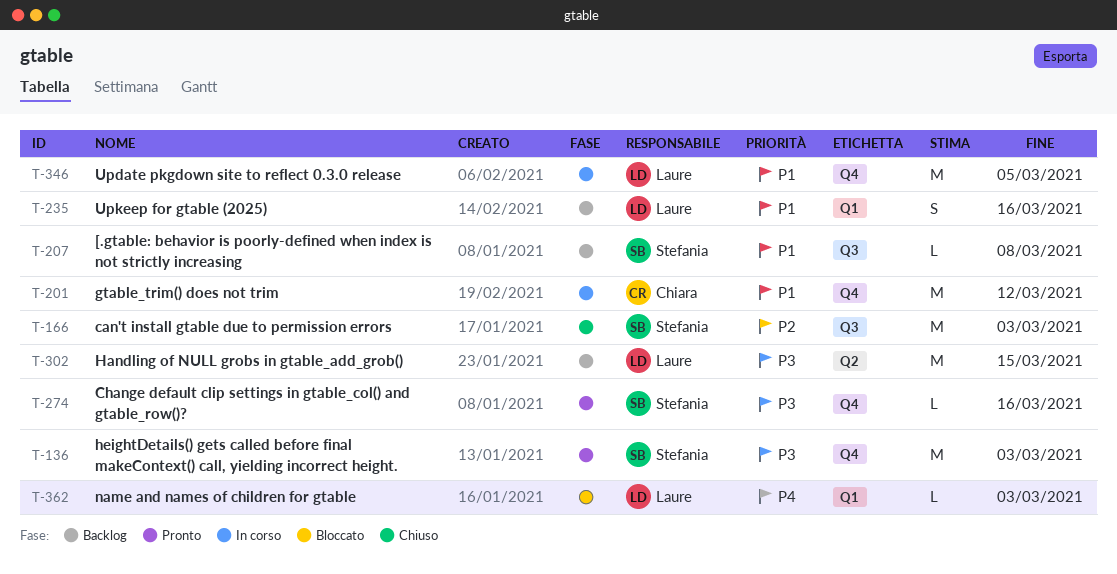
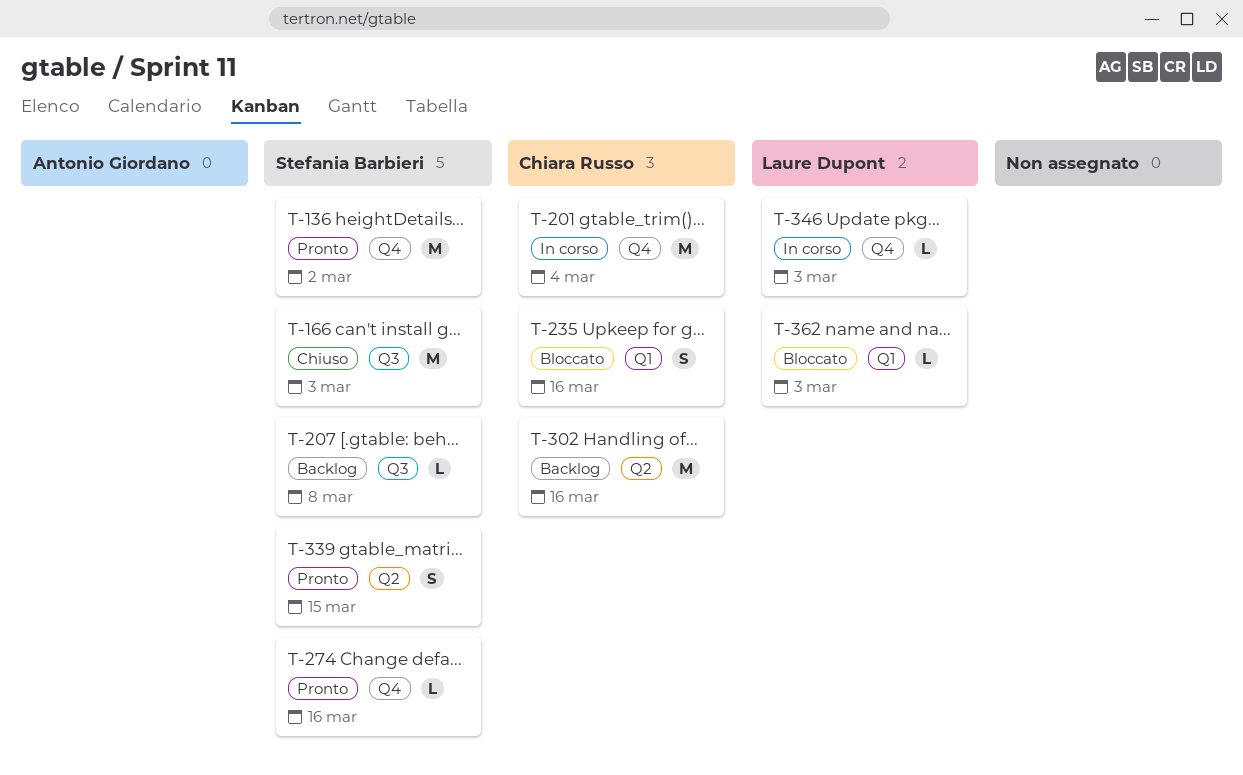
T-136, due: Mar 3 -> Mar 2
T-201, due: Mar 12 -> Mar 4
T-235, status: Backlog -> Bloccato
T-235, owner: Laure Dupont -> Chiara Russo
T-302, owner: Laure Dupont -> Chiara Russo
T-302, due: Mar 15 -> Mar 16
T-339: none -> present
T-346, estimate: M -> L
T-346, due: Mar 5 -> Mar 3

